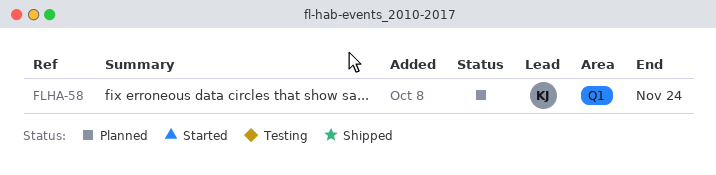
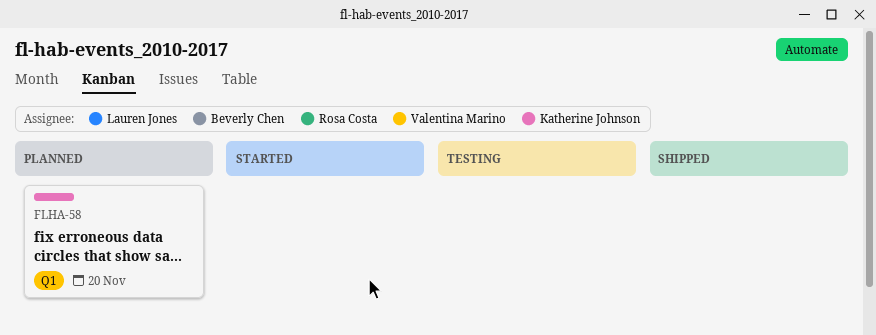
FLHA-58, due: Nov 24 -> Nov 20

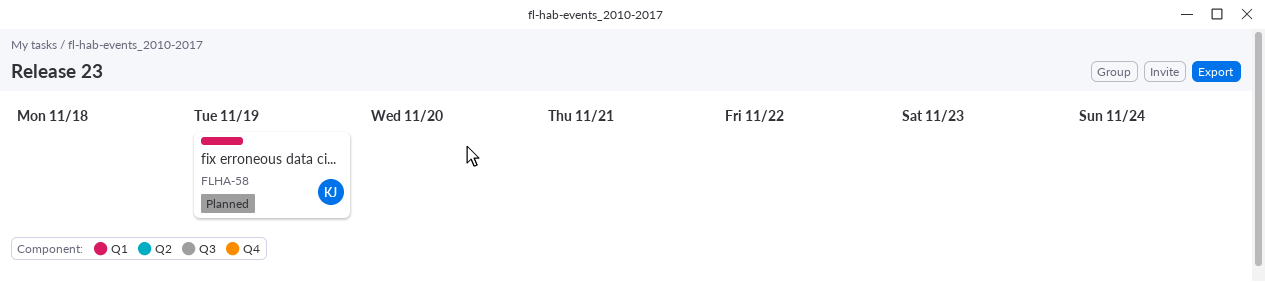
FLHA-58, due: Nov 20 -> Nov 19

